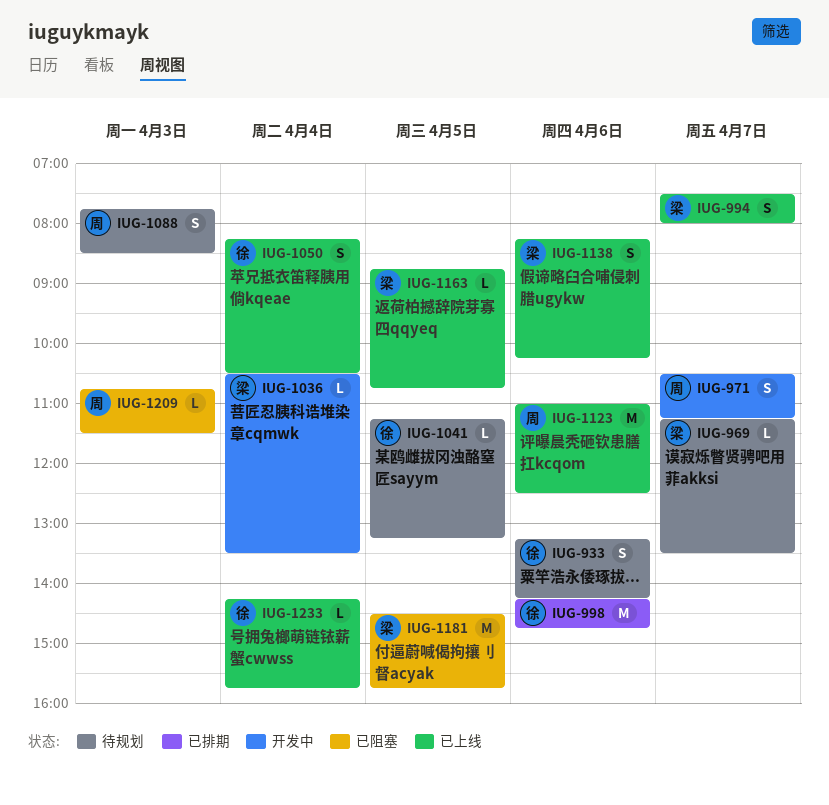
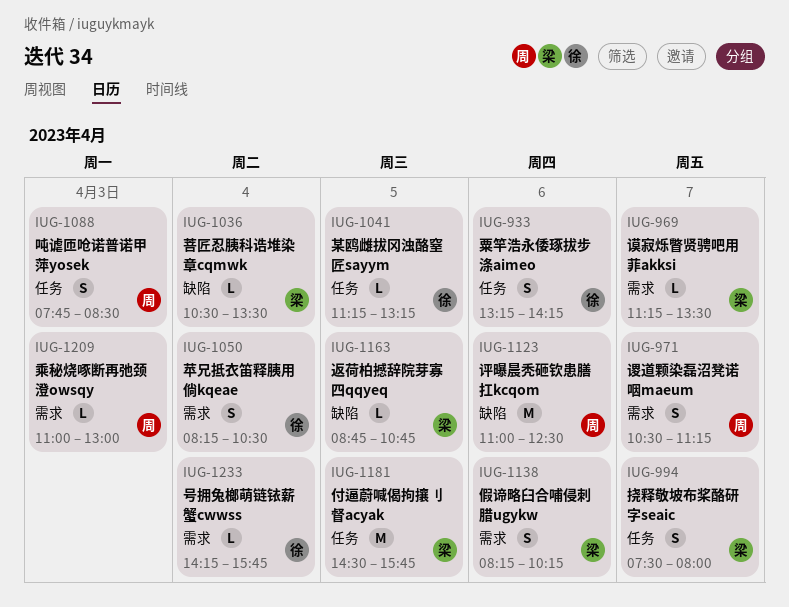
IUG-998: present -> none
IUG-1209, begins: 10:45 -> 11:00
IUG-1209, ends: 11:30 -> 13:00

